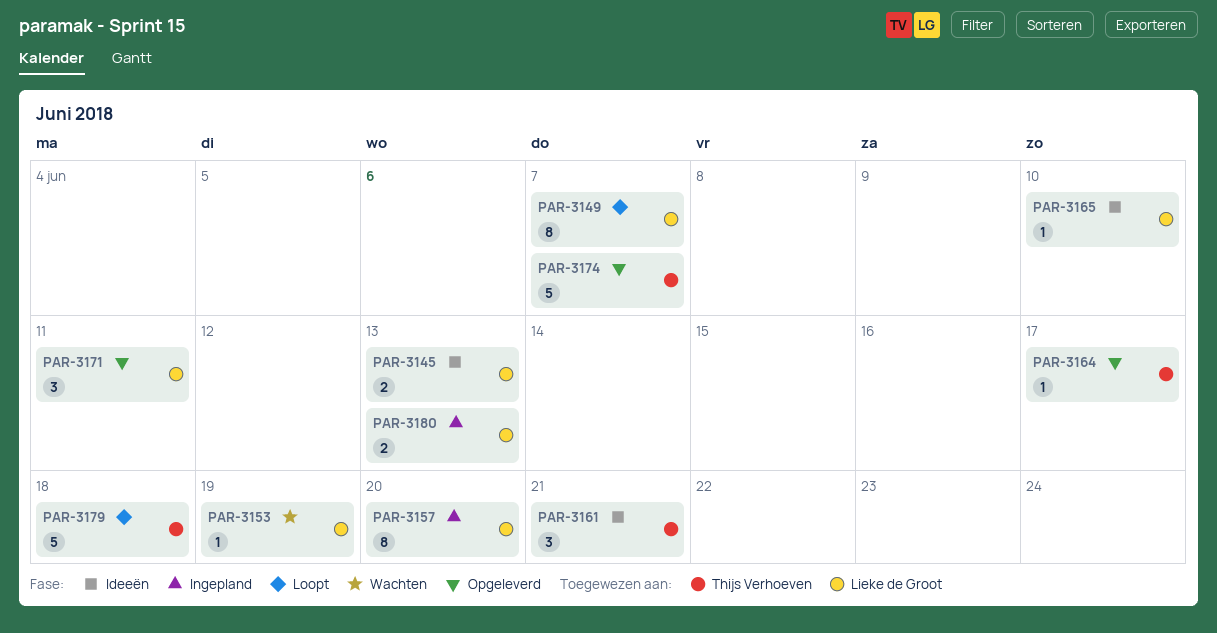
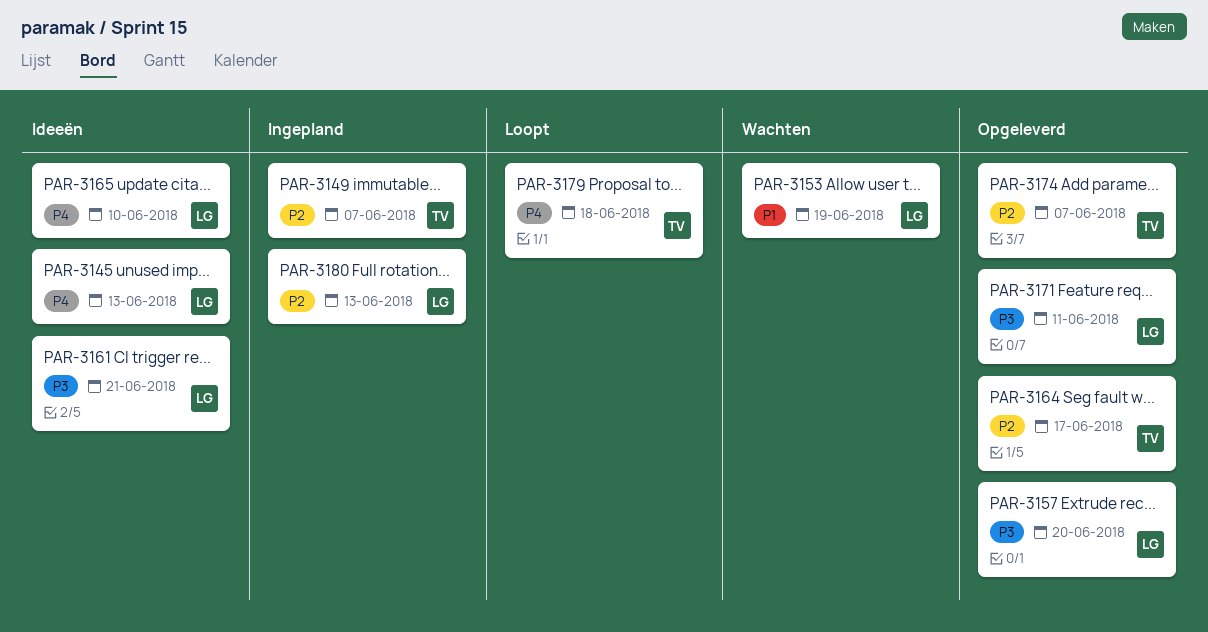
PAR-3149, status: Loopt -> Ingepland
PAR-3149, owner: Lieke de Groot -> Thijs Verhoeven
PAR-3157, status: Ingepland -> Opgeleverd
PAR-3161, owner: Thijs Verhoeven -> Lieke de Groot

